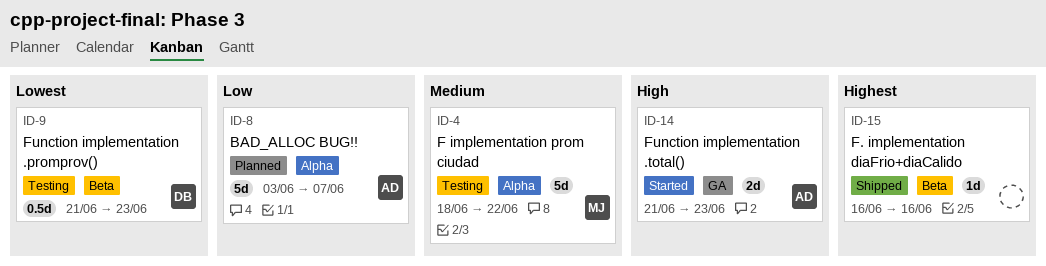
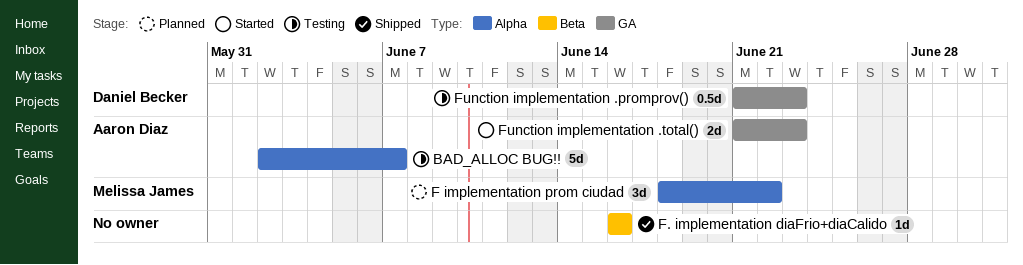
BAD_ALLOC BUG!!, status: Planned -> Testing
BAD_ALLOC BUG!!, start: Jun 3 -> Jun 2
F implementation prom ciudad, status: Testing -> Planned
F implementation prom ciudad, estimate: 5d -> 3d
Function implementation .promprov(), label: Beta -> GA

